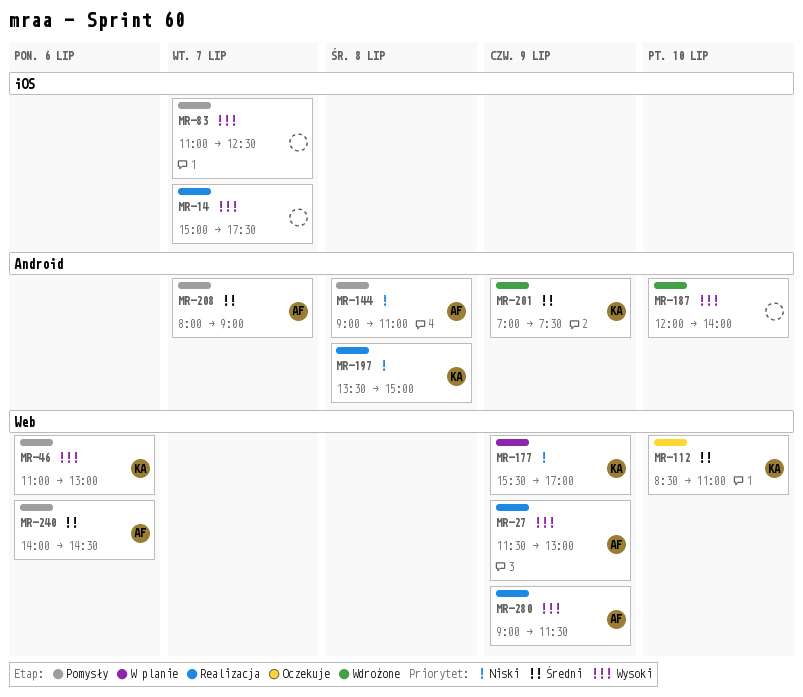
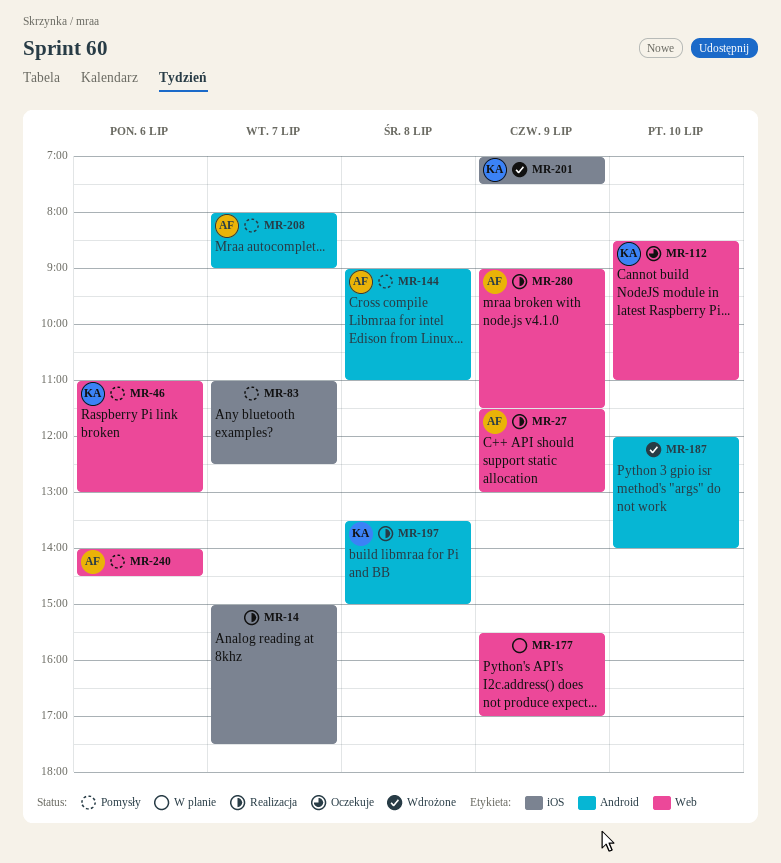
MR-177, owner: KA -> none
MR-201, label: Android -> iOS

